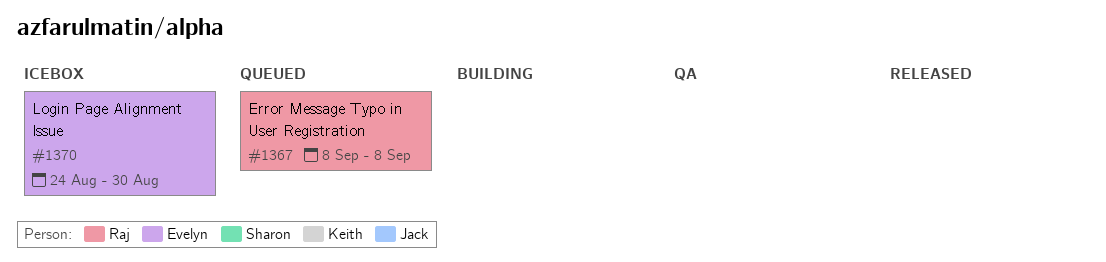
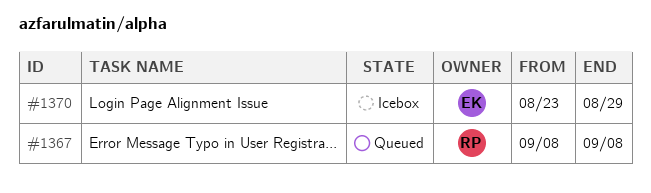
#1370, start: Aug 24 -> Aug 23
#1370, due: Aug 30 -> Aug 29

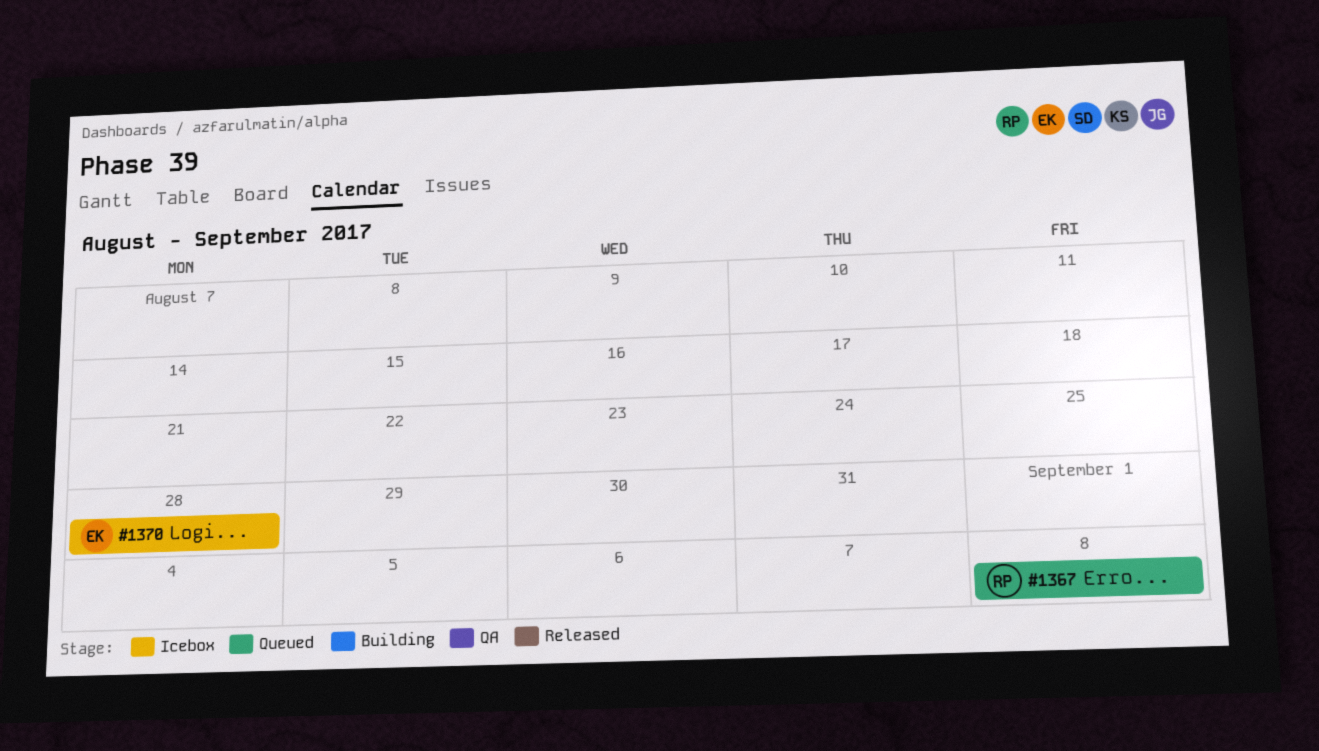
#1370, start: Aug 23 -> Aug 28
#1370, due: Aug 29 -> Aug 28

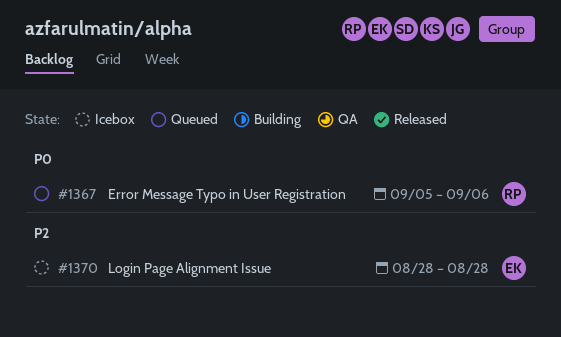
#1367, start: Sep 8 -> Sep 5
#1367, due: Sep 8 -> Sep 6

